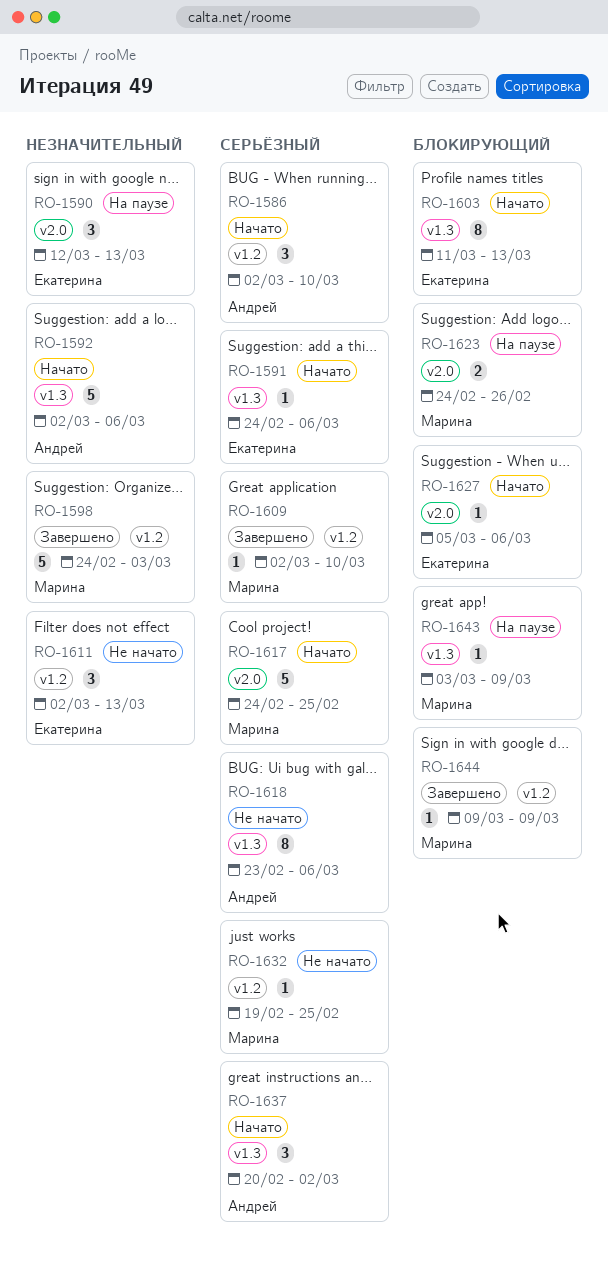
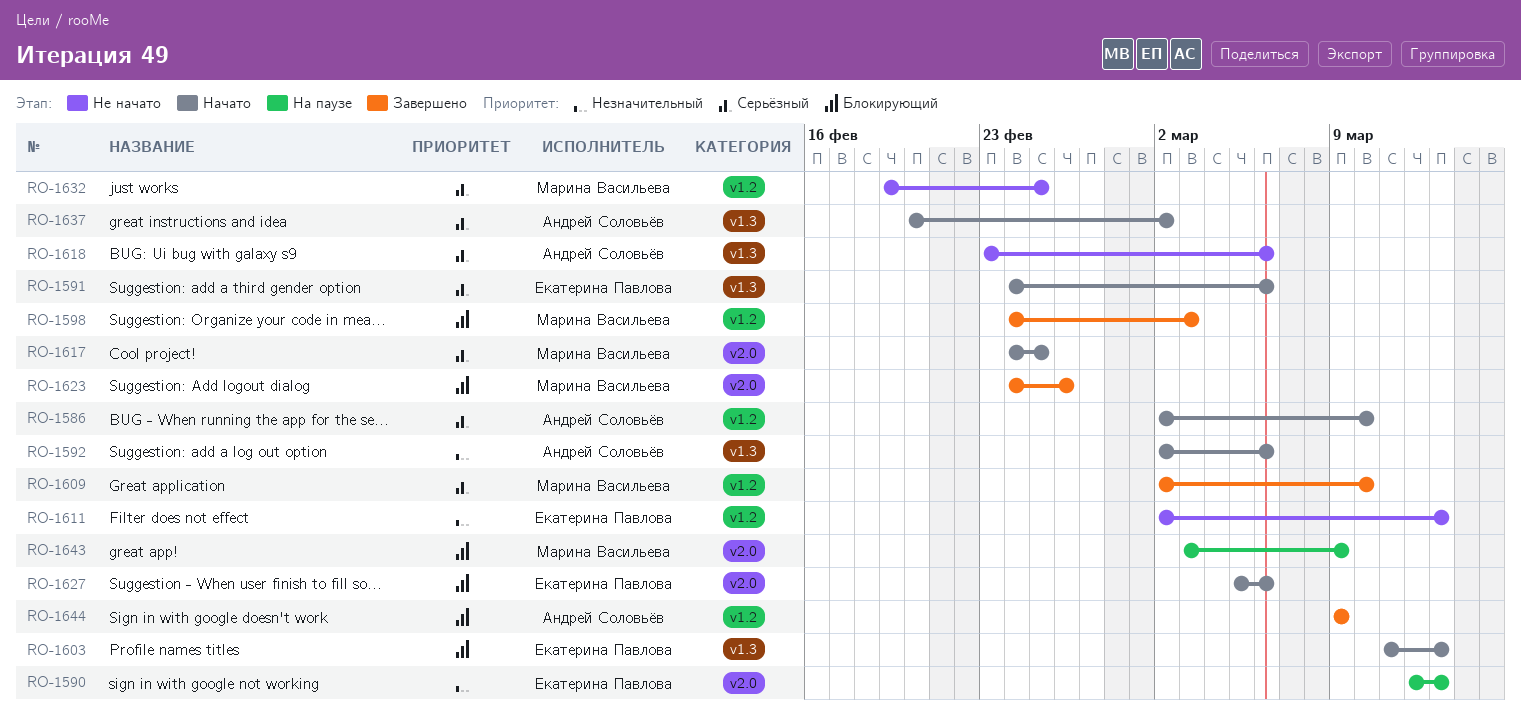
RO-1598, priority: Незначительный -> Блокирующий
RO-1623, status: На паузе -> Завершено
RO-1643, label: v1.3 -> v2.0
RO-1644, owner: Марина Васильева -> Андрей Соловьёв

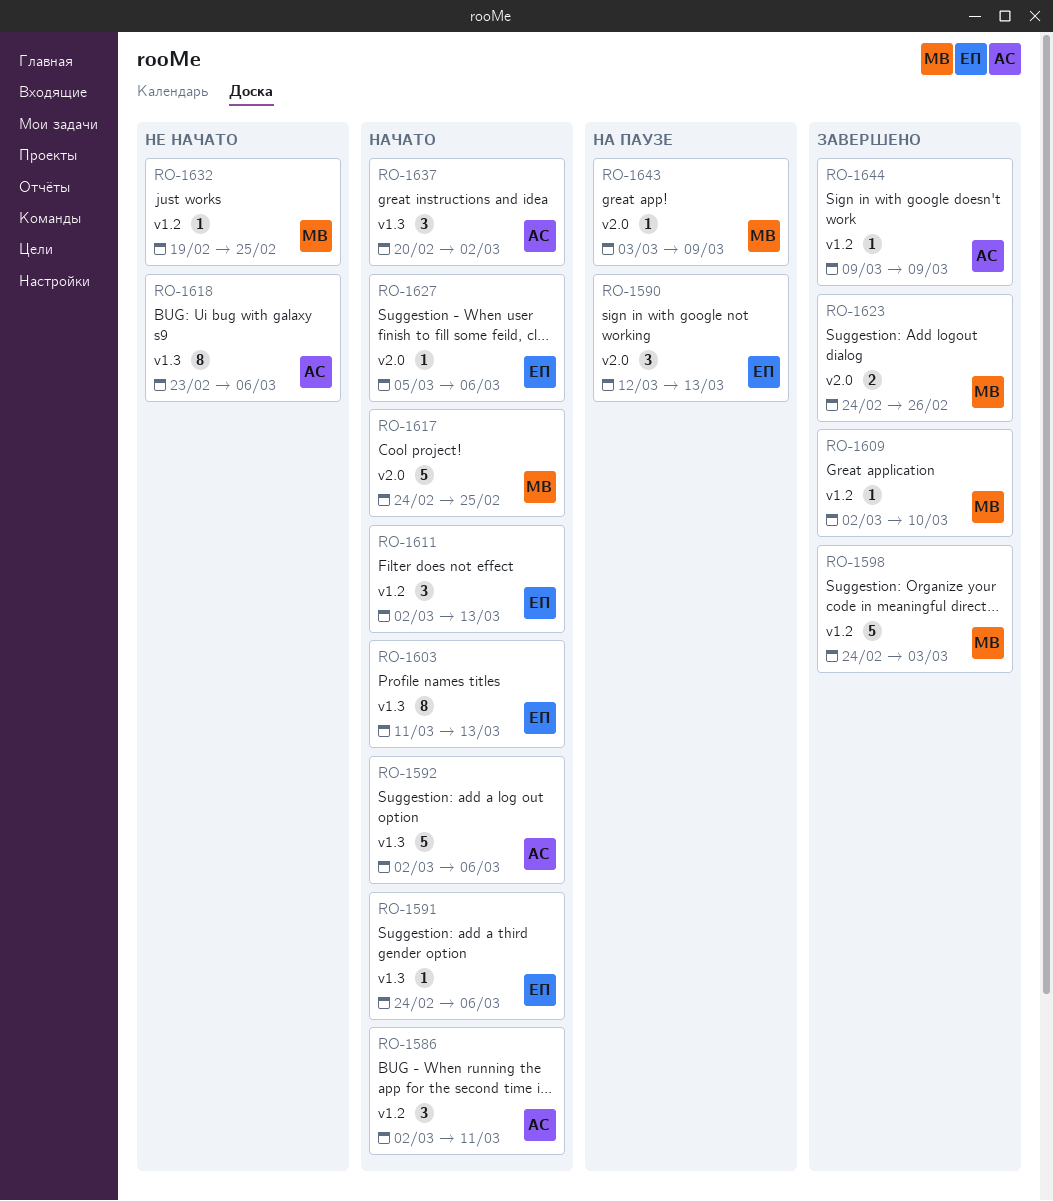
RO-1586, due: Mar 10 -> Mar 11
RO-1611, status: Не начато -> Начато

